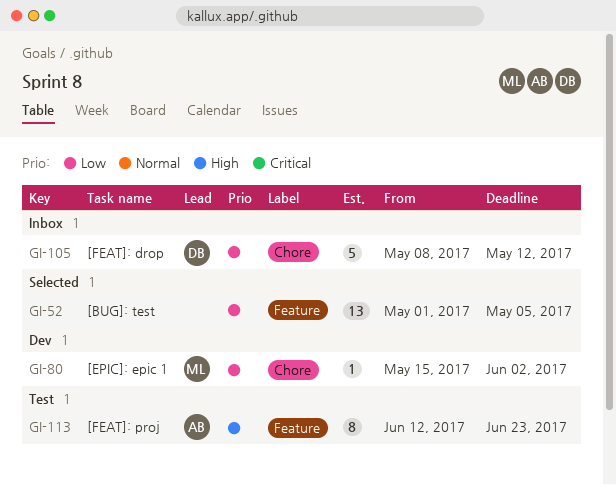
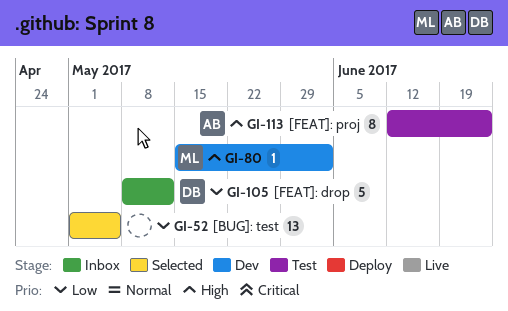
GI-80, priority: Low -> High

